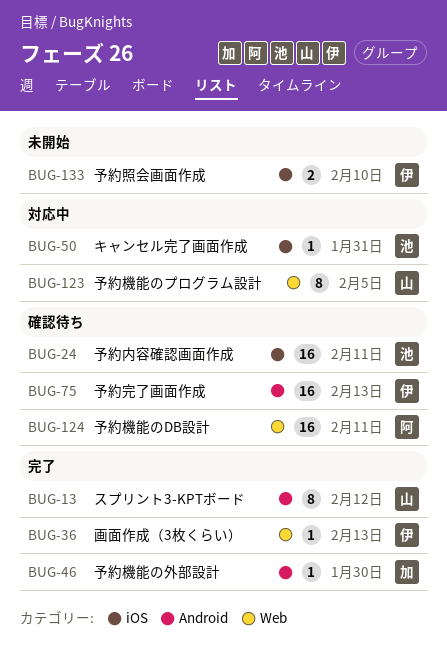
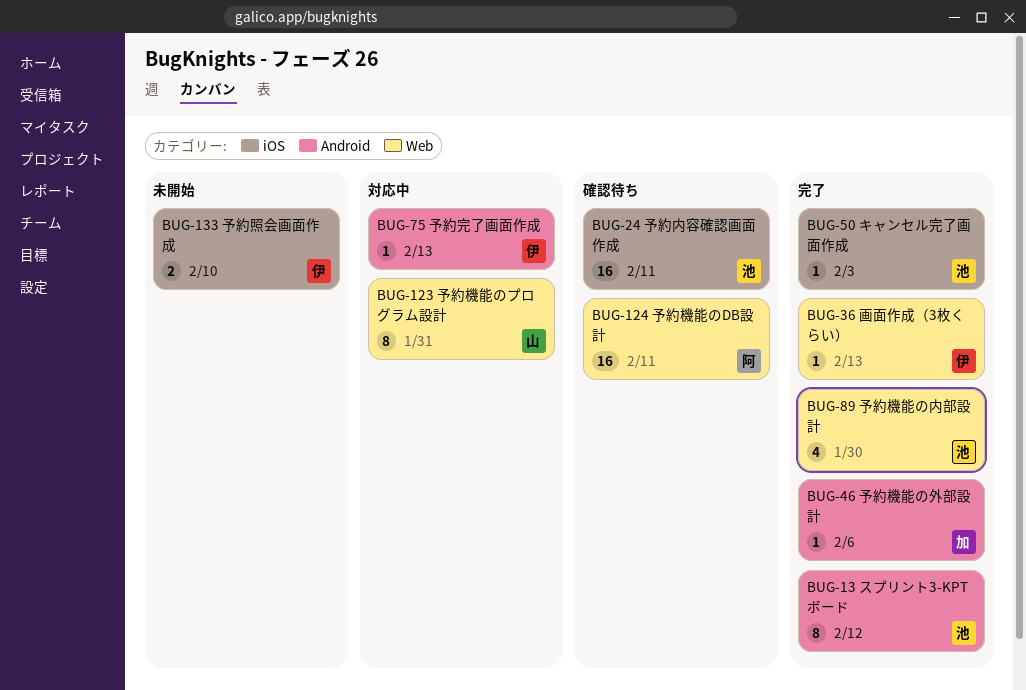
BUG-13, owner: 山 -> 池
BUG-46, due: Jan 30 -> Feb 6
BUG-50, status: 対応中 -> 完了
BUG-50, due: Jan 31 -> Feb 3
BUG-75, status: 確認待ち -> 対応中
BUG-75, estimate: 16 -> 1
BUG-89: none -> present
BUG-123, due: Feb 5 -> Jan 31

